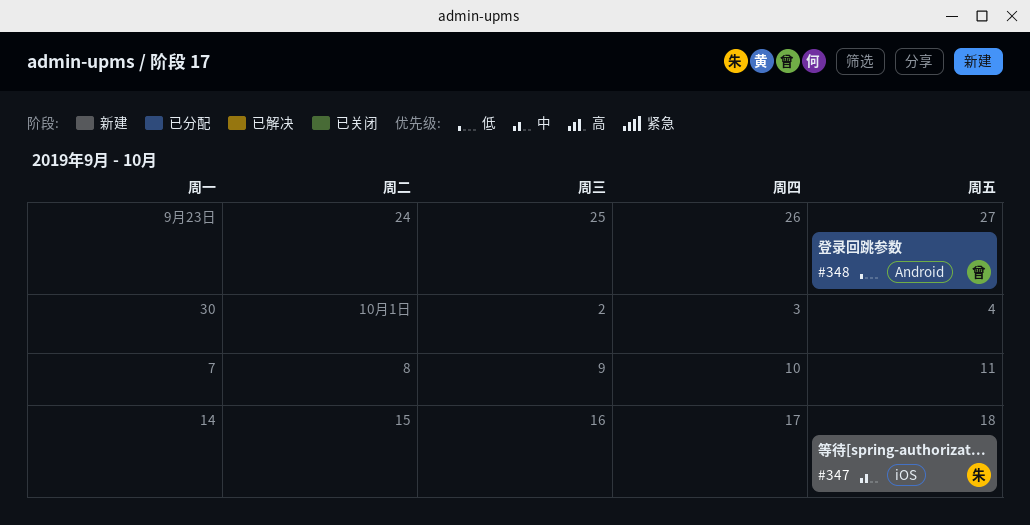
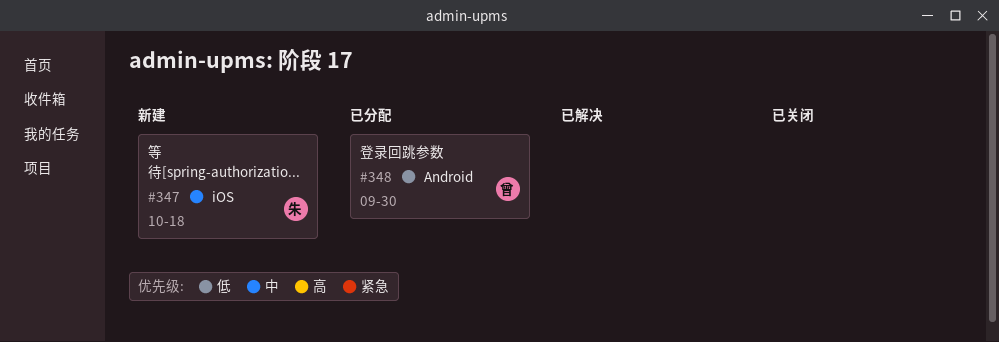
#348, due: Sep 27 -> Sep 30

